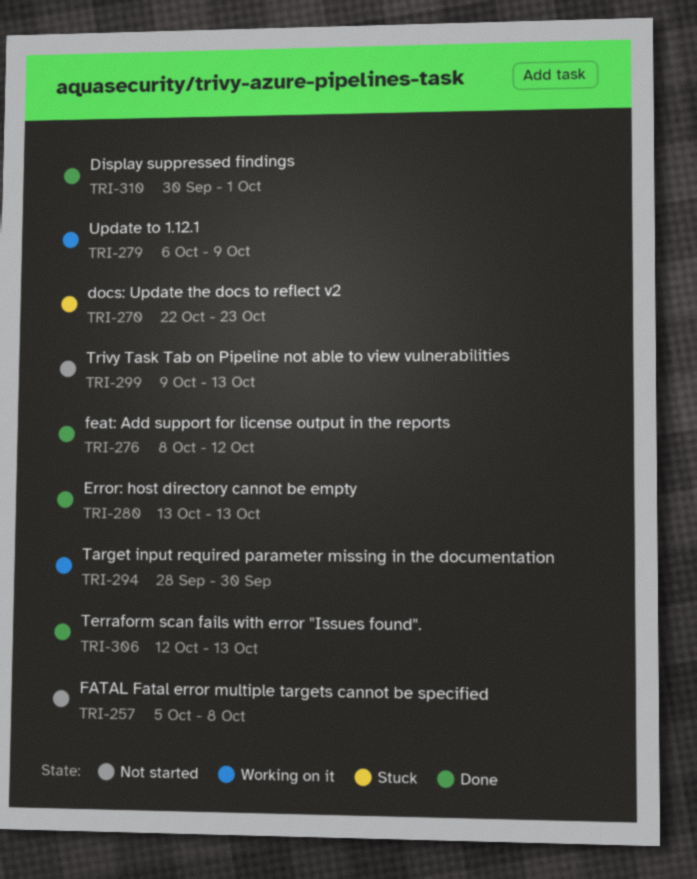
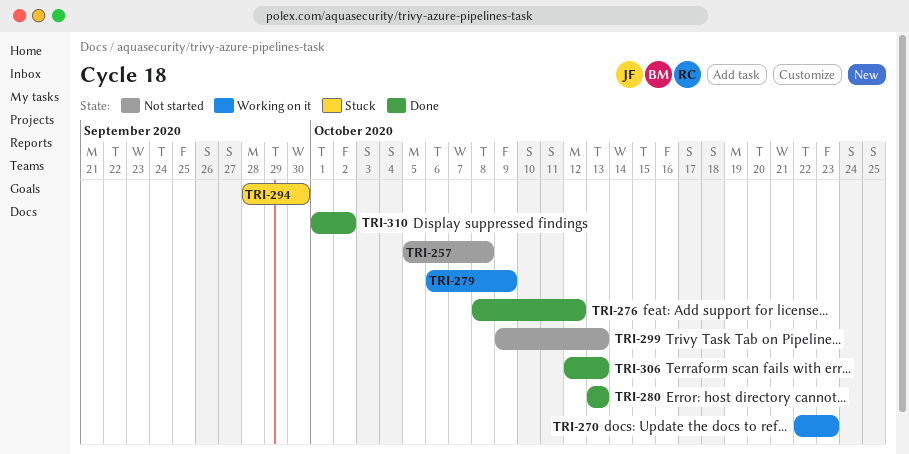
TRI-270, status: Stuck -> Working on it
TRI-294, status: Working on it -> Stuck
TRI-310, start: Sep 30 -> Oct 1
TRI-310, due: Oct 1 -> Oct 2

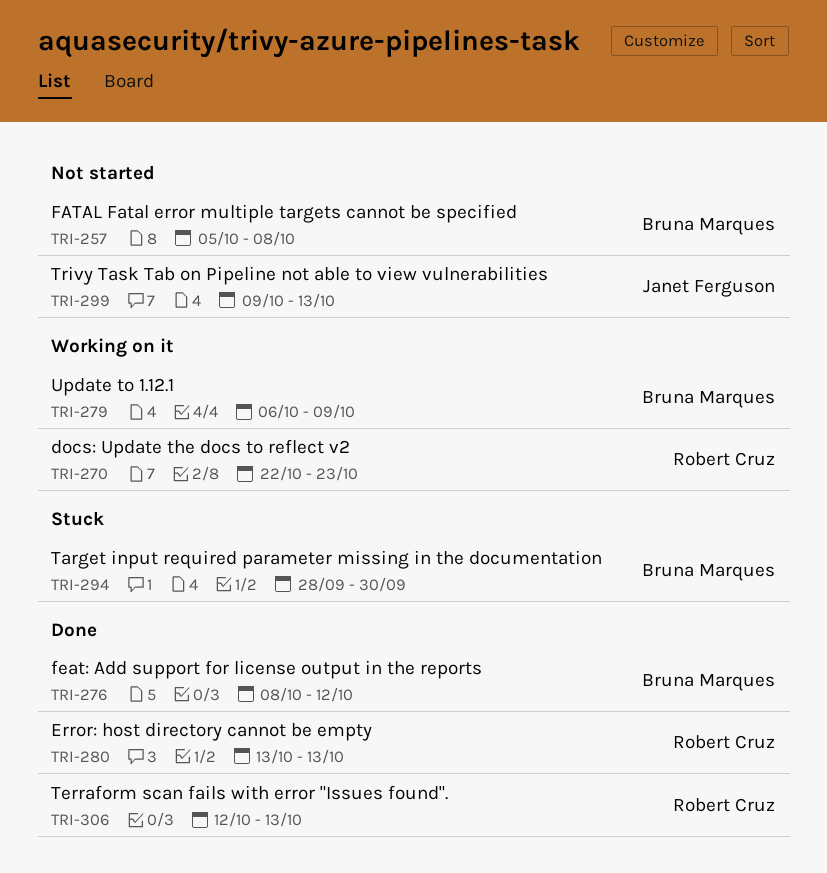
TRI-310: present -> none

